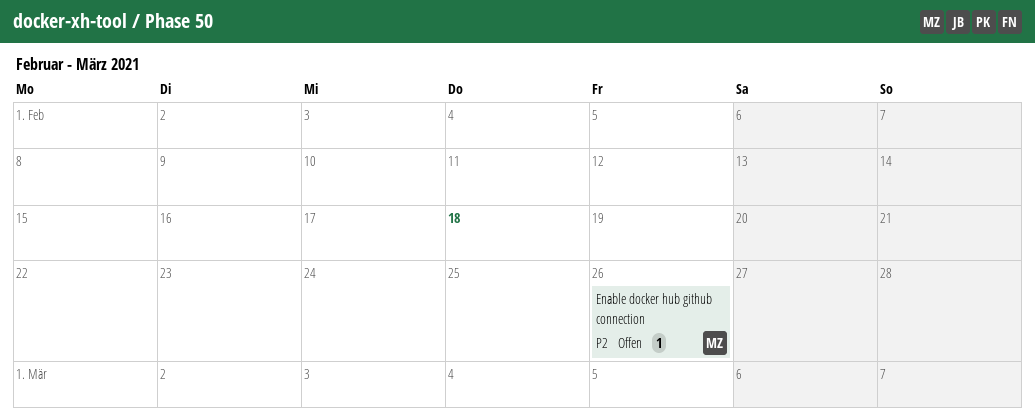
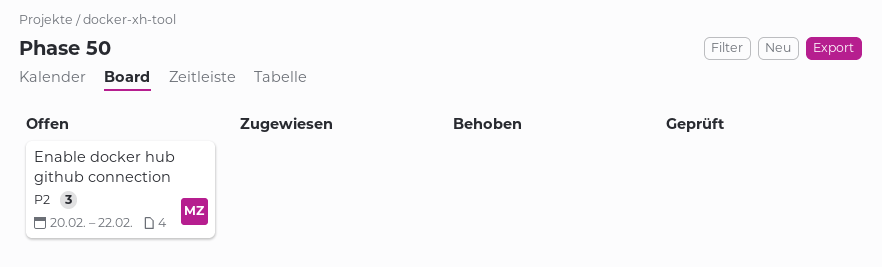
Enable docker hub github connection, estimate: 1 -> 3
Enable docker hub github connection, due: Feb 26 -> Feb 22

